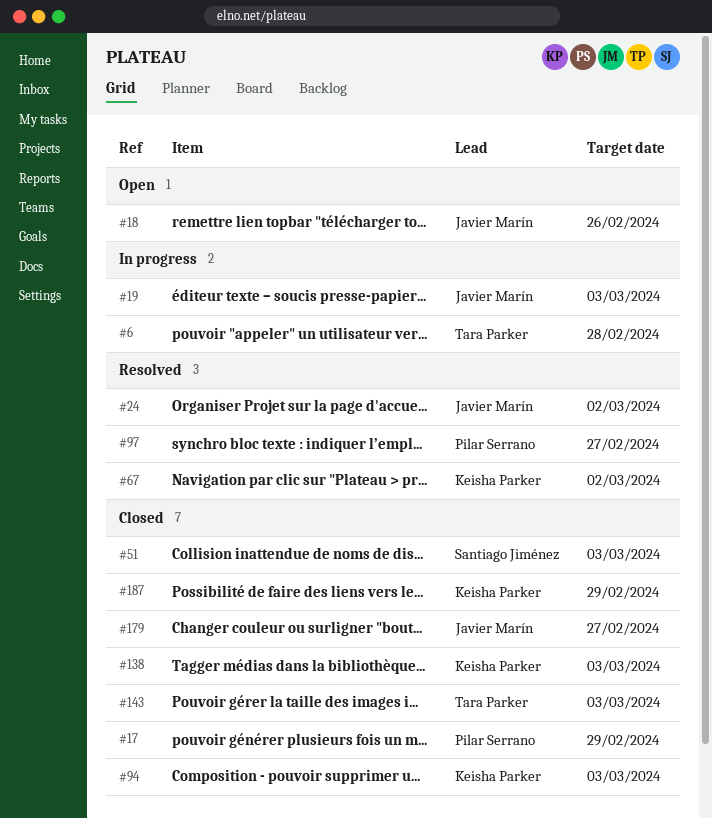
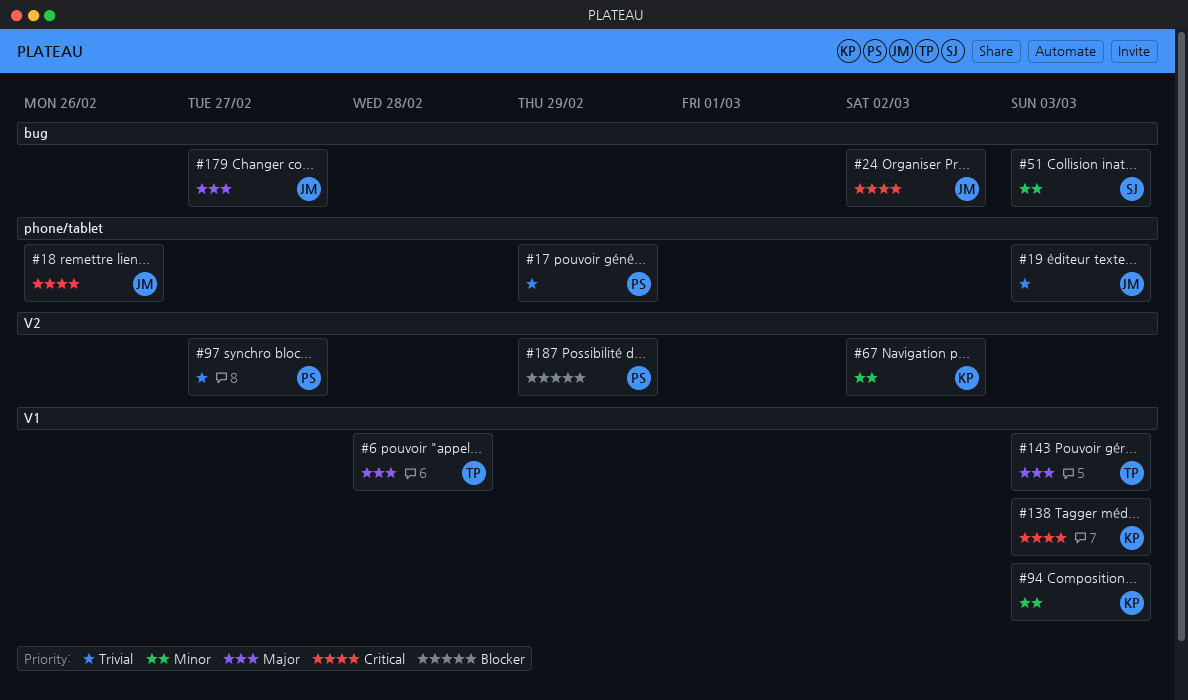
#187, owner: Keisha Parker -> Pilar Serrano

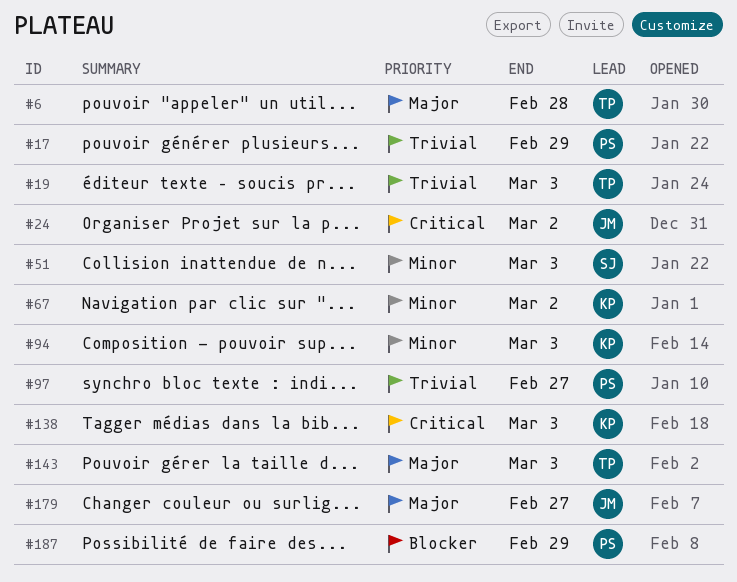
#18: present -> none
#19, owner: JM -> TP

